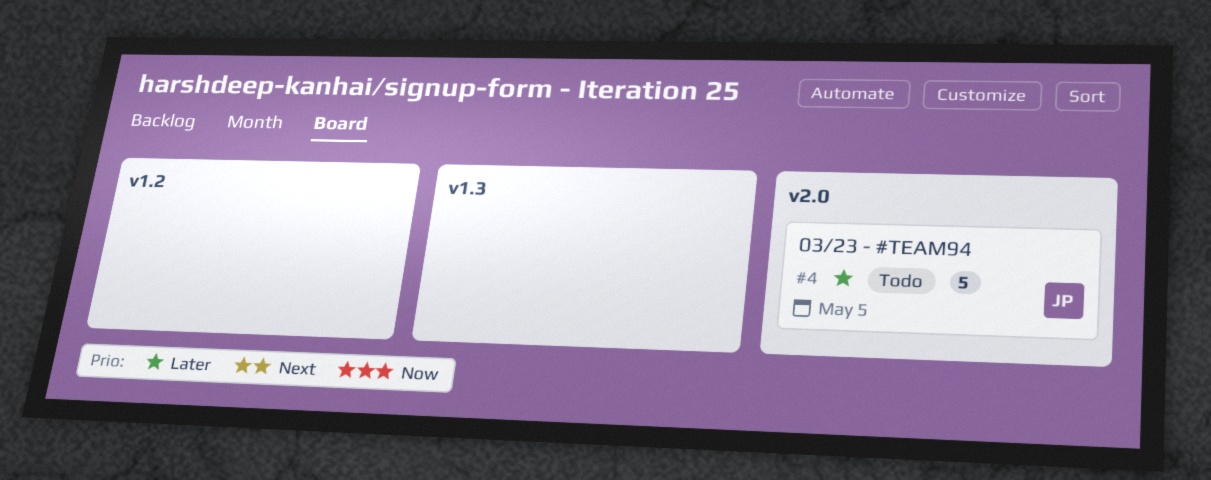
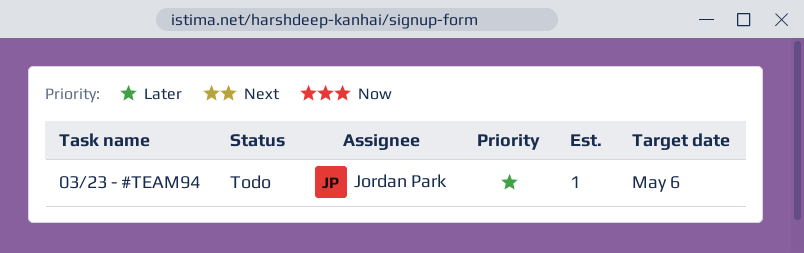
03/23 - #TEAM94, estimate: 5 -> 1
03/23 - #TEAM94, due: May 5 -> May 6

